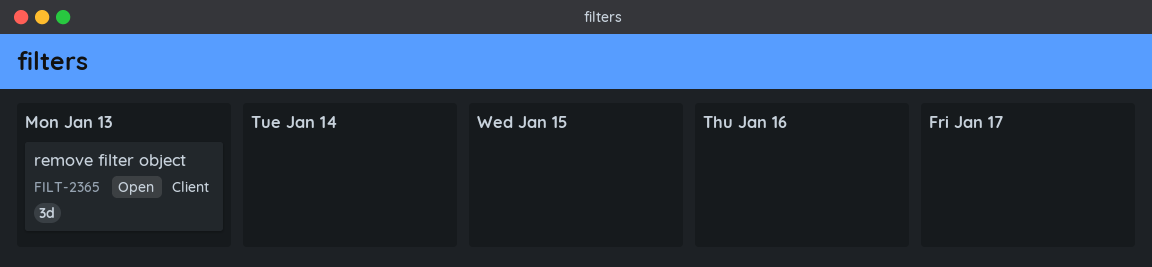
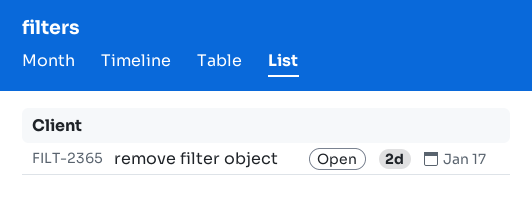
FILT-2365, estimate: 3d -> 2d
FILT-2365, due: Jan 13 -> Jan 17

